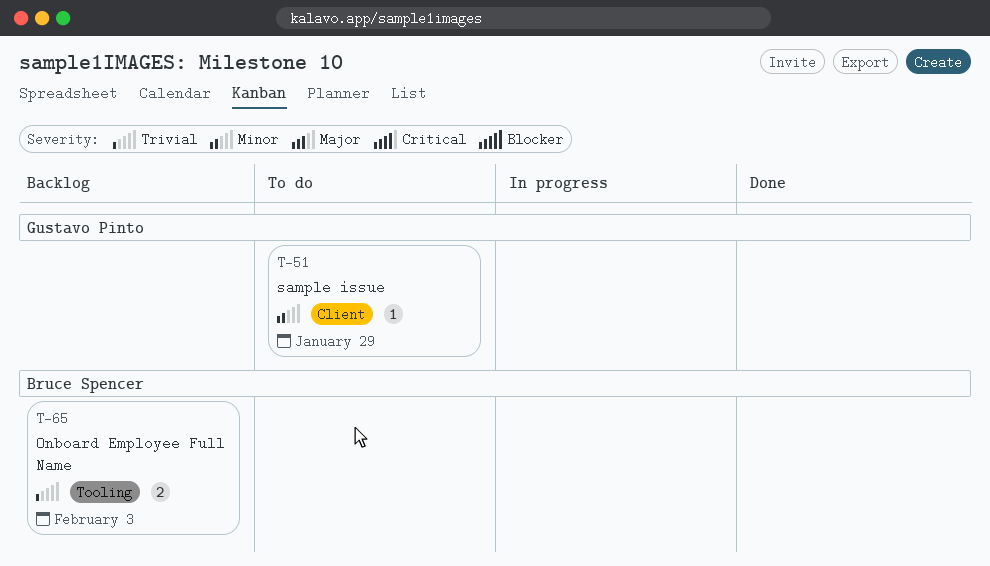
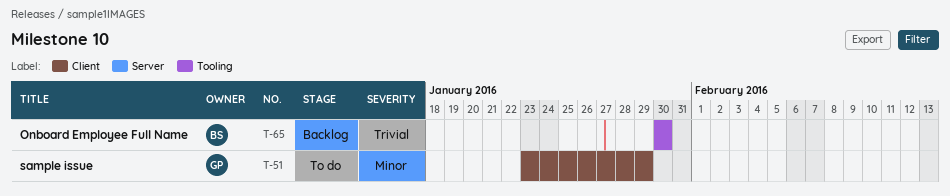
T-65, due: Feb 3 -> Jan 30

